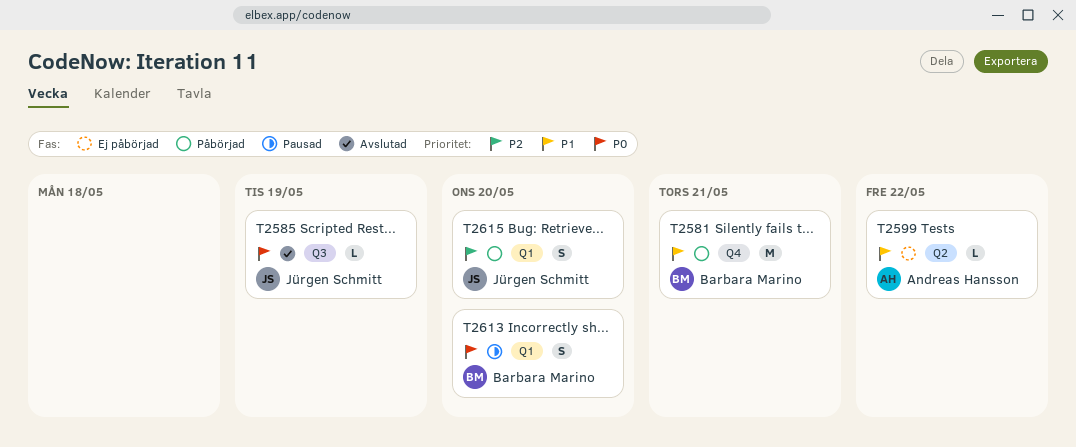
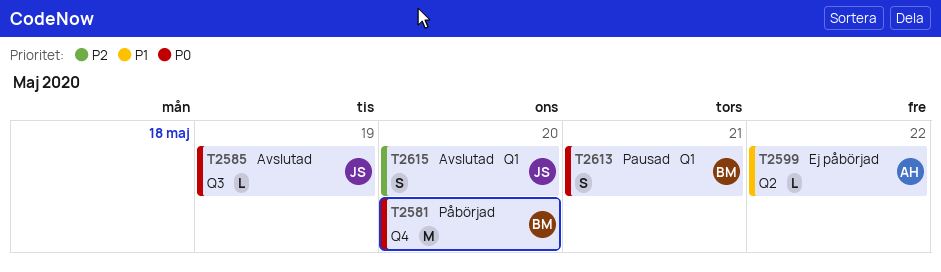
T2581, priority: P1 -> P0
T2581, due: May 21 -> May 20
T2613, due: May 20 -> May 21
T2615, status: Påbörjad -> Avslutad

